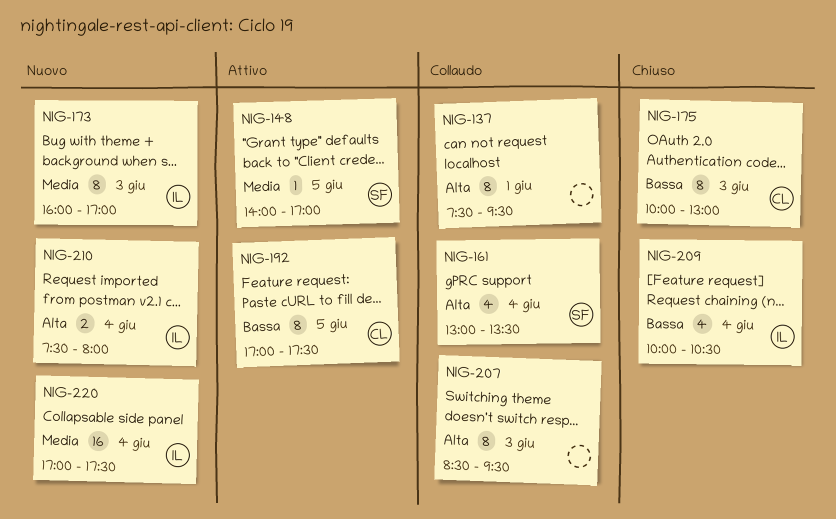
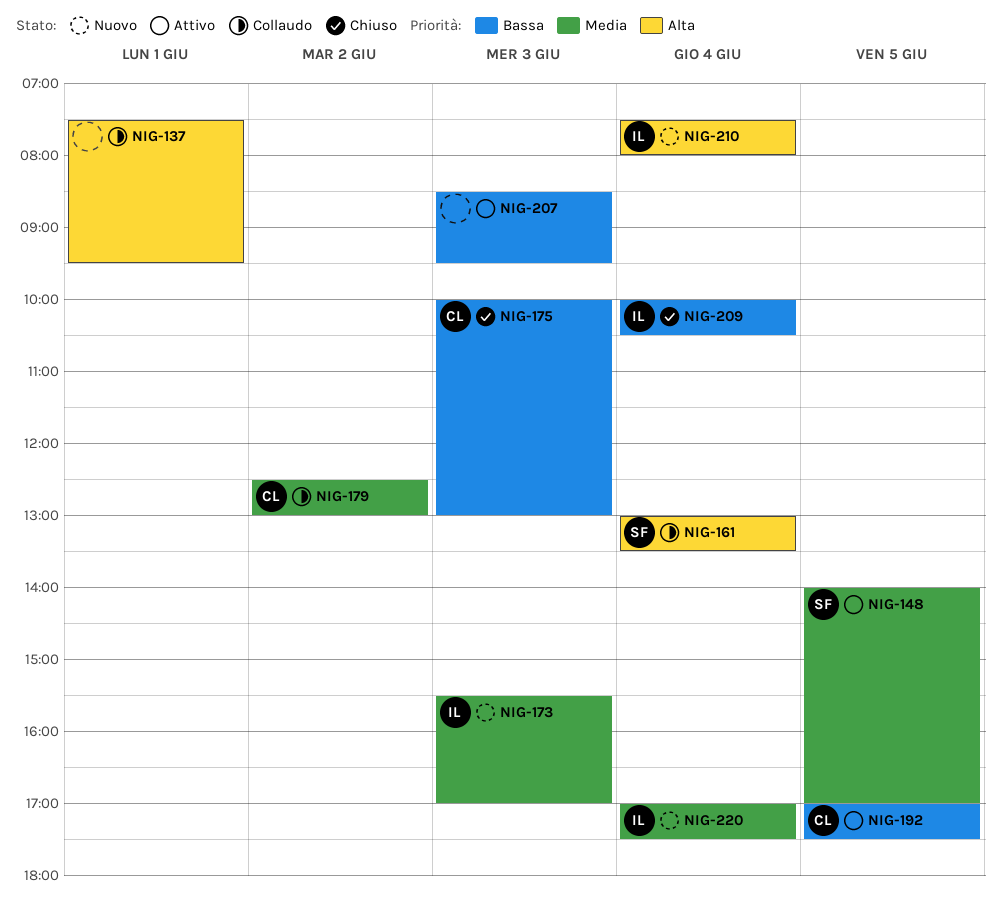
NIG-173, begins: 16:00 -> 15:30
NIG-179: none -> present
NIG-207, status: Collaudo -> Attivo
NIG-207, priority: Alta -> Bassa

